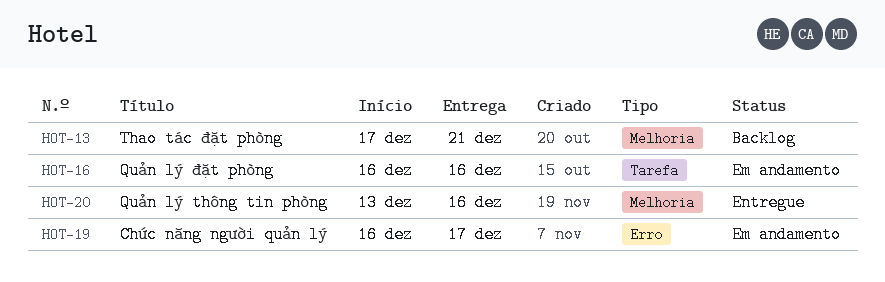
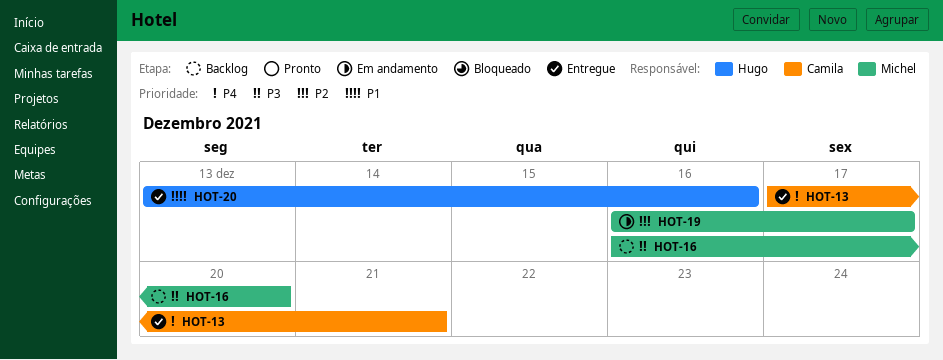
HOT-13, status: Backlog -> Entregue
HOT-16, status: Em andamento -> Backlog
HOT-16, due: Dec 16 -> Dec 20

